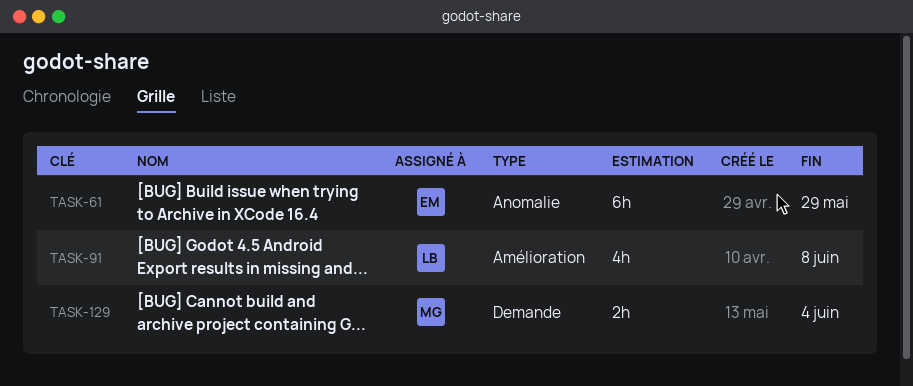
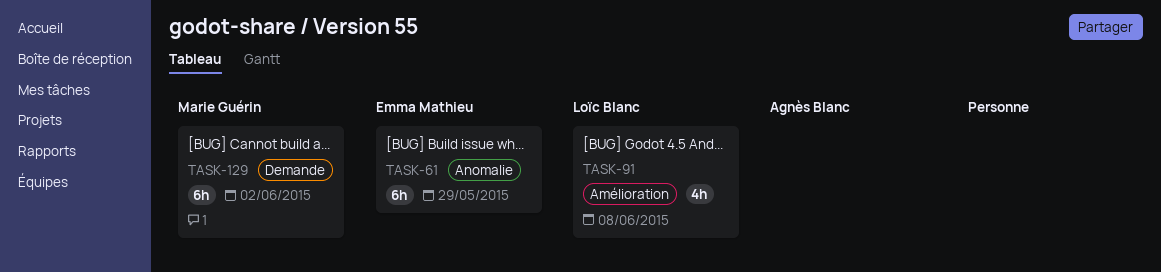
TASK-129, estimate: 2h -> 6h
TASK-129, due: Jun 4 -> Jun 2

